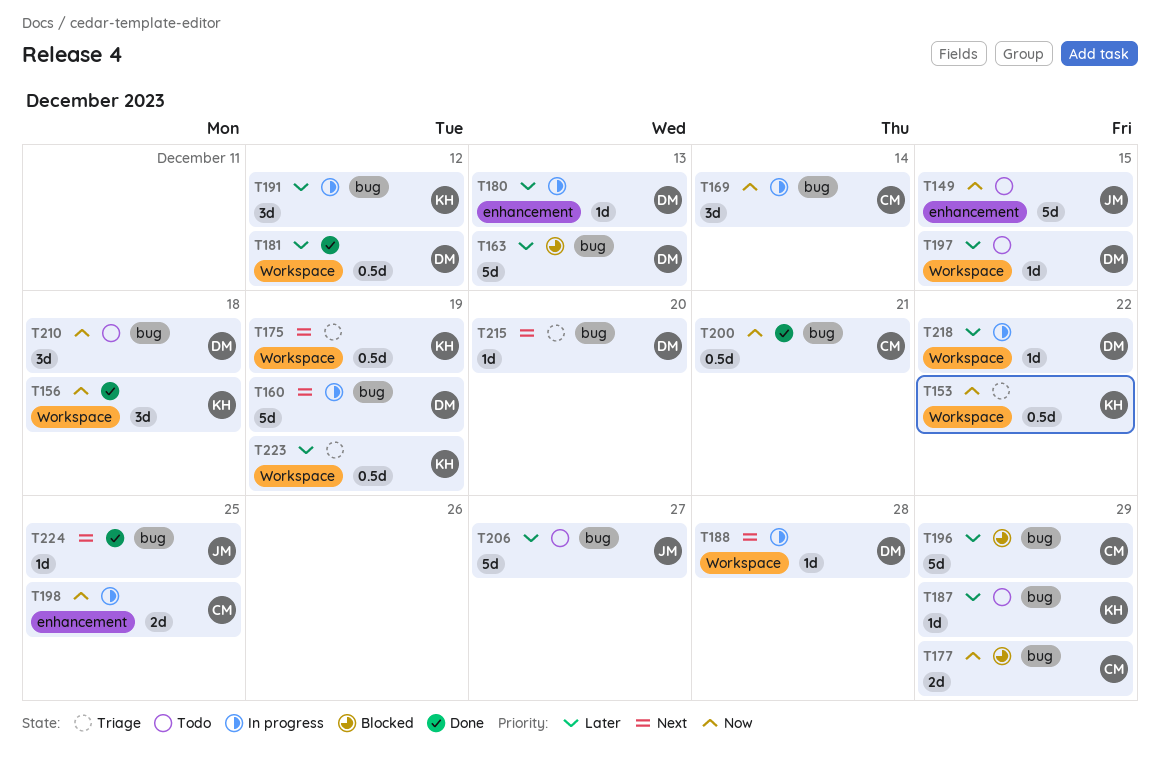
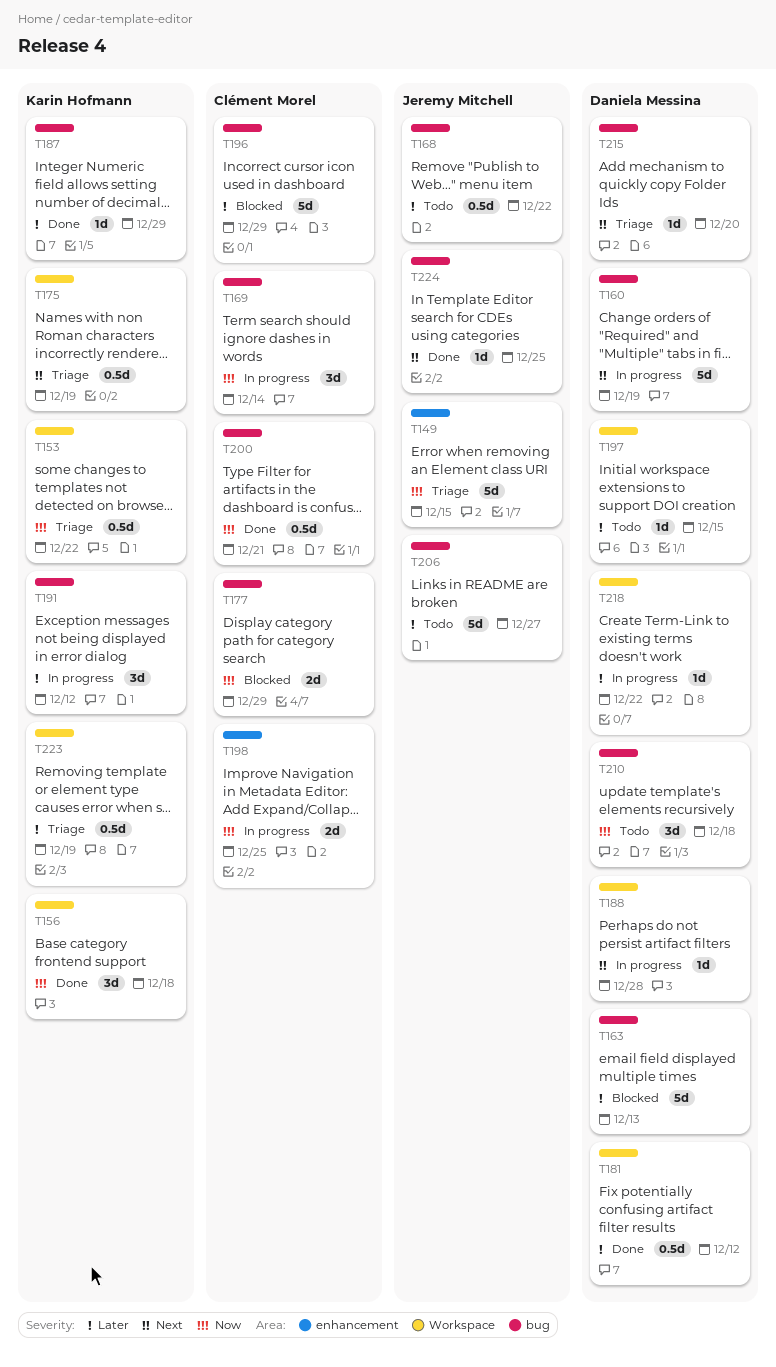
T149, status: Todo -> Triage
T168: none -> present
T180: present -> none
T187, status: Todo -> Done

